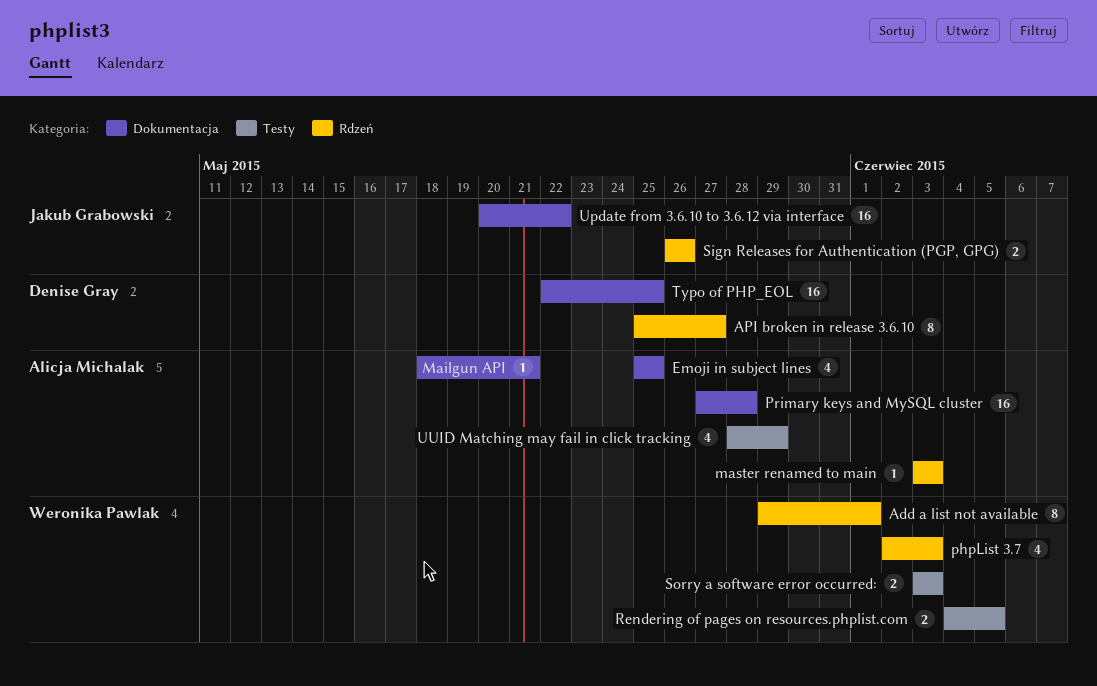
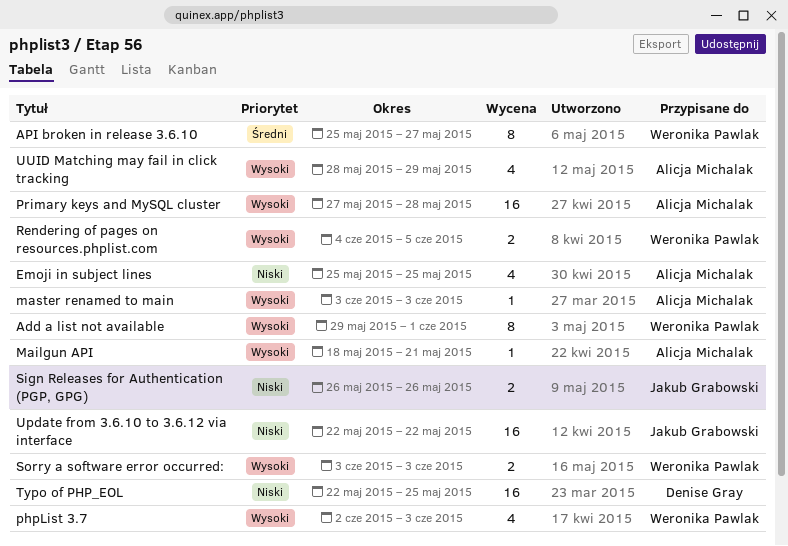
API broken in release 3.6.10, owner: Denise Gray -> Weronika Pawlak
Update from 3.6.10 to 3.6.12 via interface, start: May 20 -> May 22

